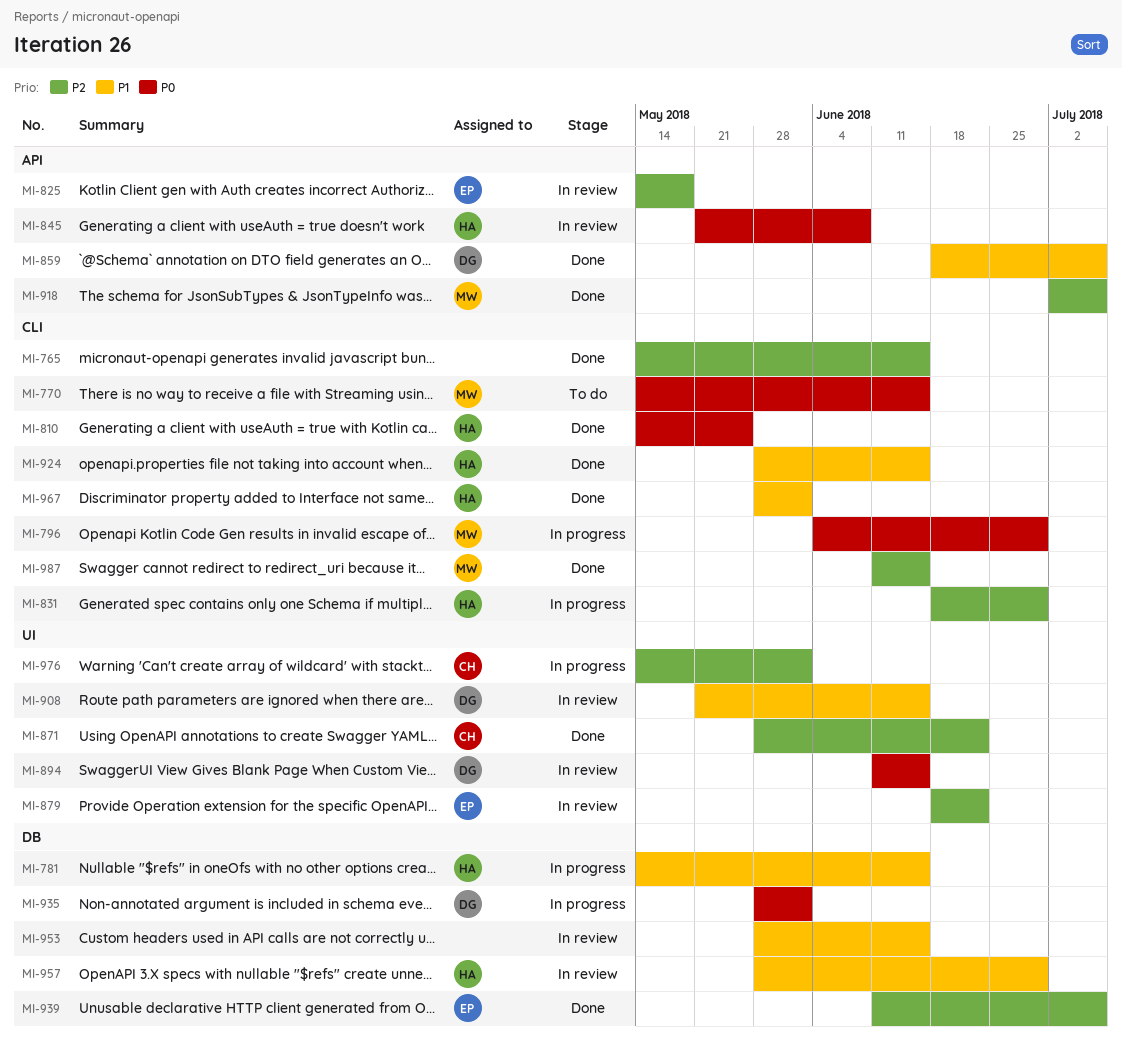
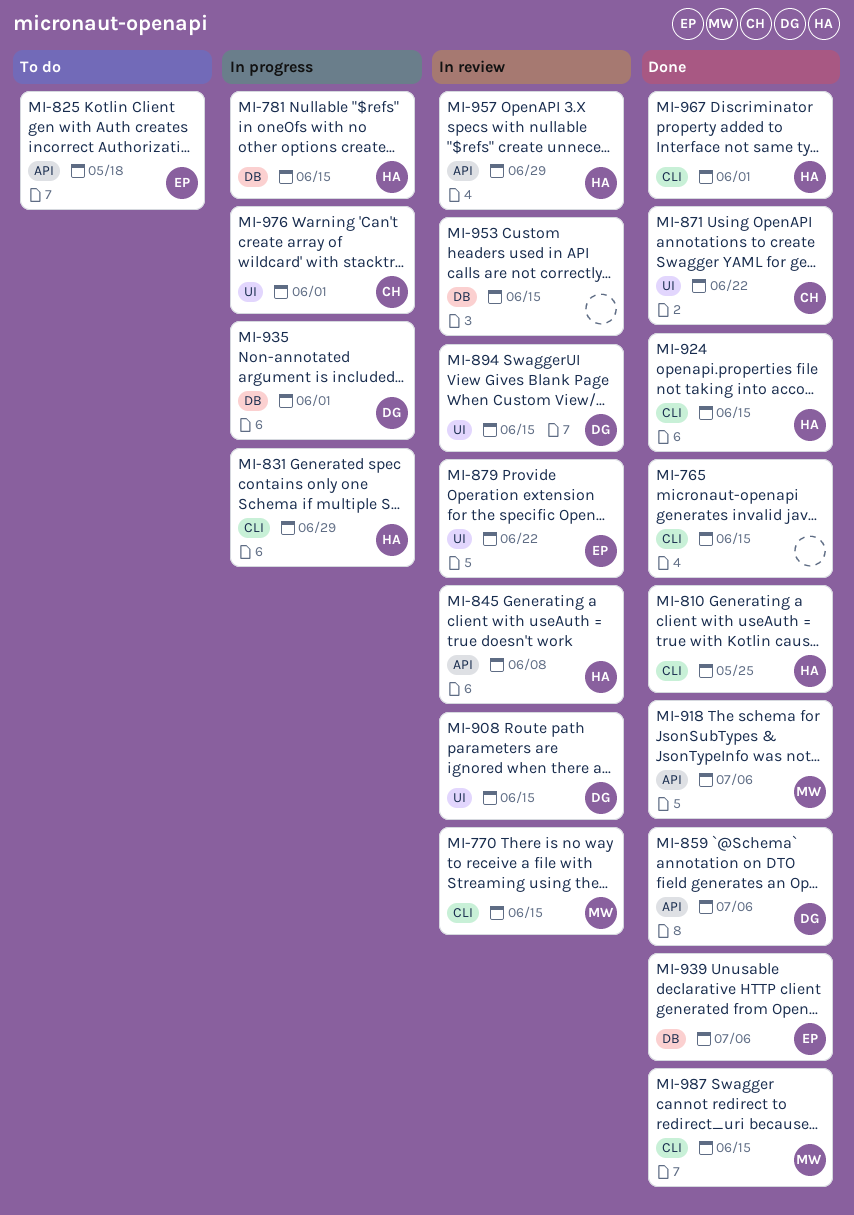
MI-770, status: To do -> In review
MI-796: present -> none
MI-825, status: In review -> To do
MI-957, label: DB -> API

